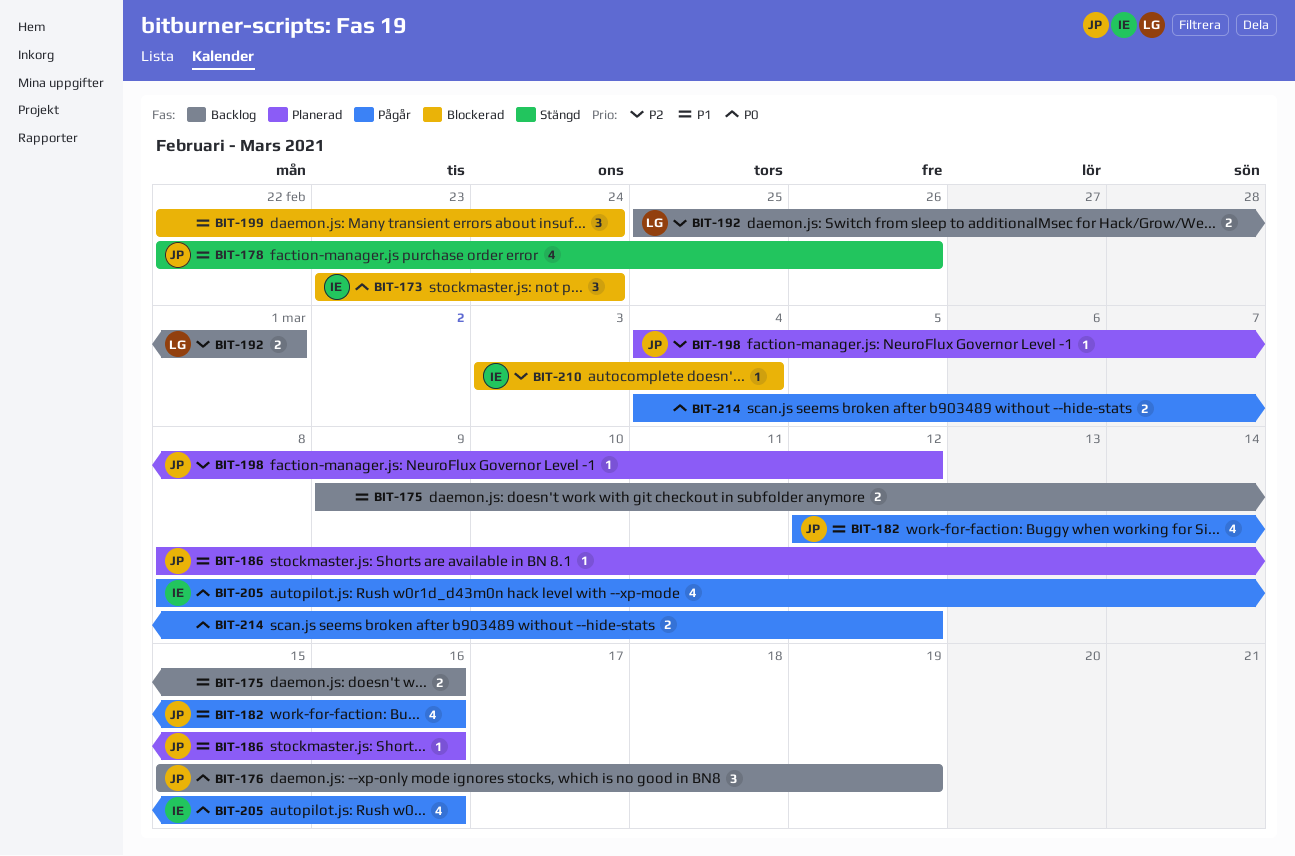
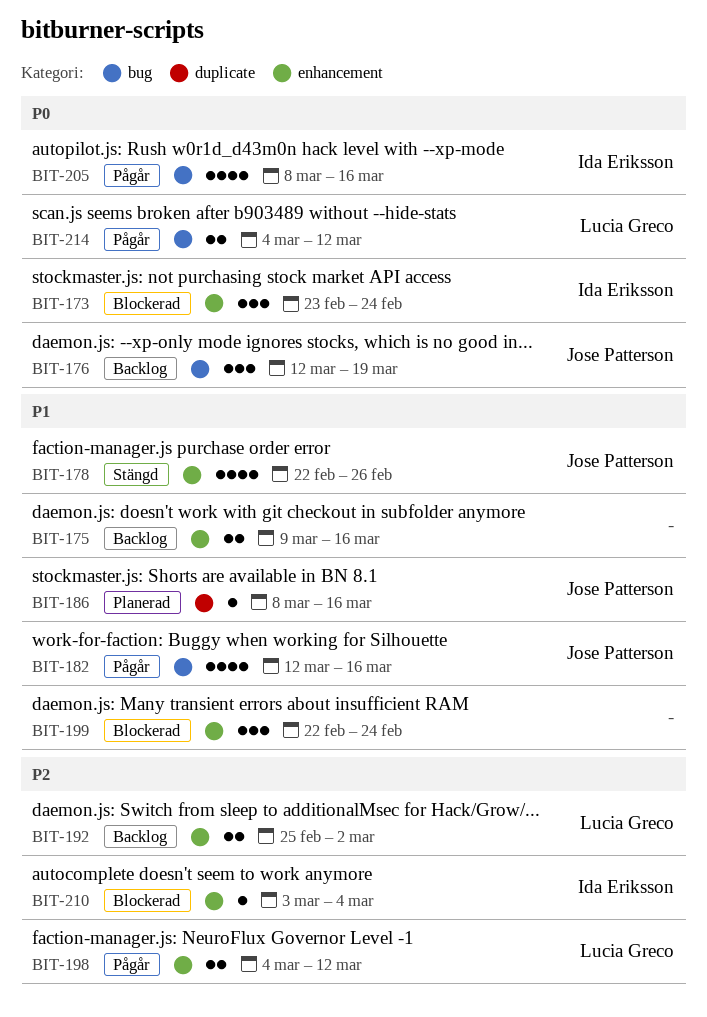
BIT-176, start: Mar 15 -> Mar 12
BIT-192, due: Mar 1 -> Mar 2
BIT-198, status: Planerad -> Pågår
BIT-198, owner: Jose Patterson -> Lucia Greco
BIT-198, estimate: 1 -> 2
BIT-214, owner: none -> Lucia Greco

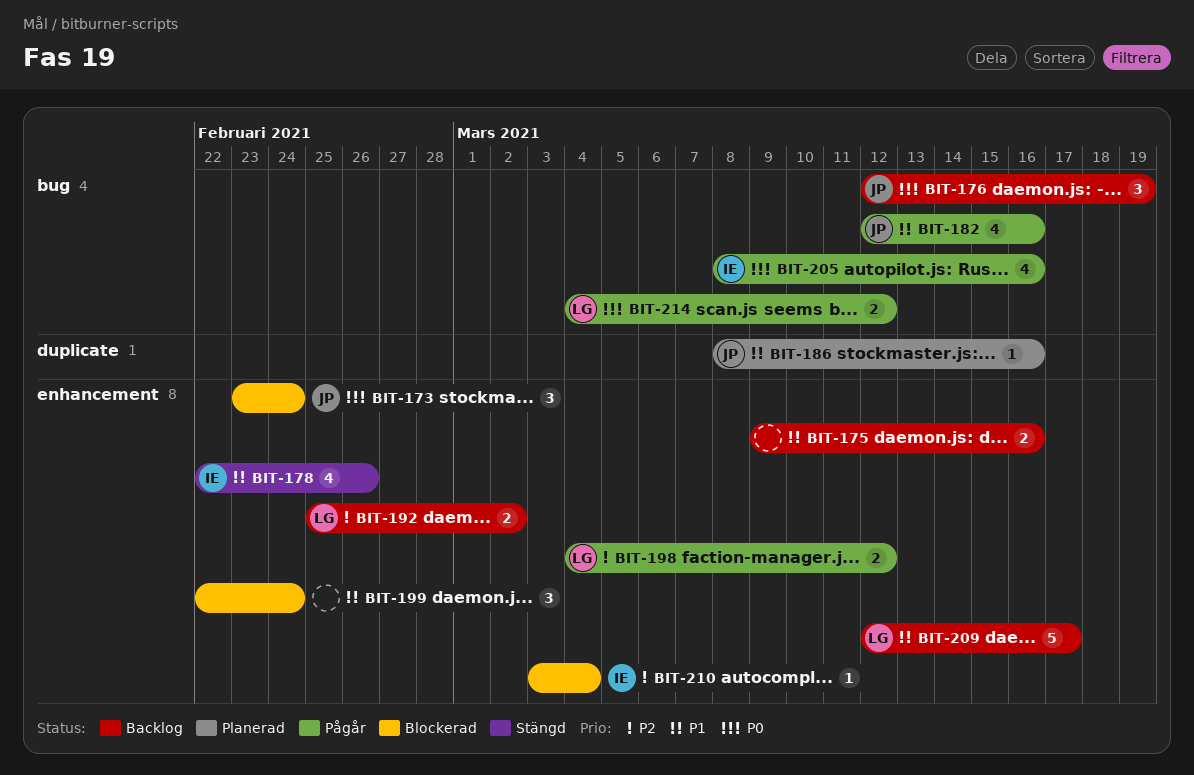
BIT-173, owner: Ida Eriksson -> Jose Patterson
BIT-178, owner: Jose Patterson -> Ida Eriksson
BIT-209: none -> present

